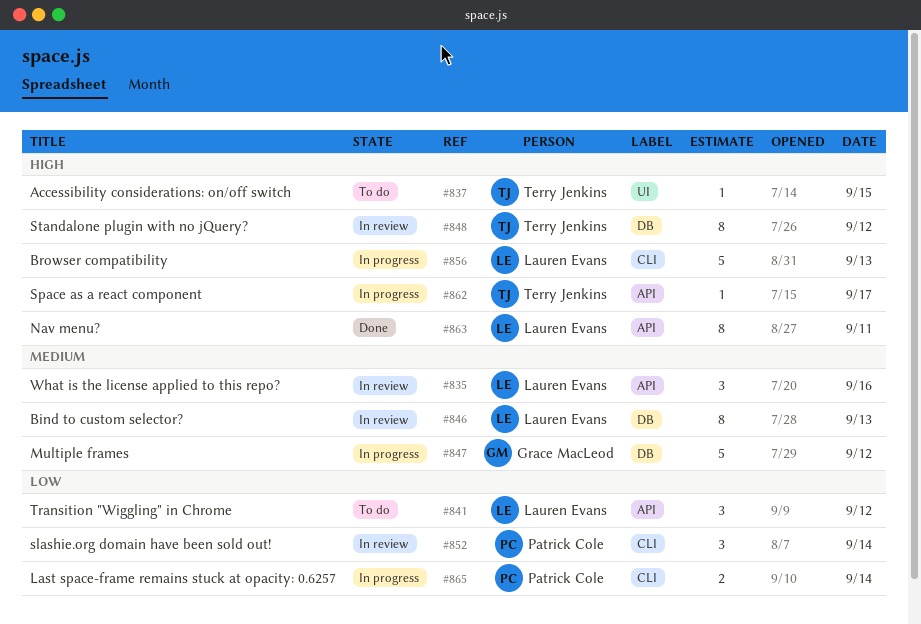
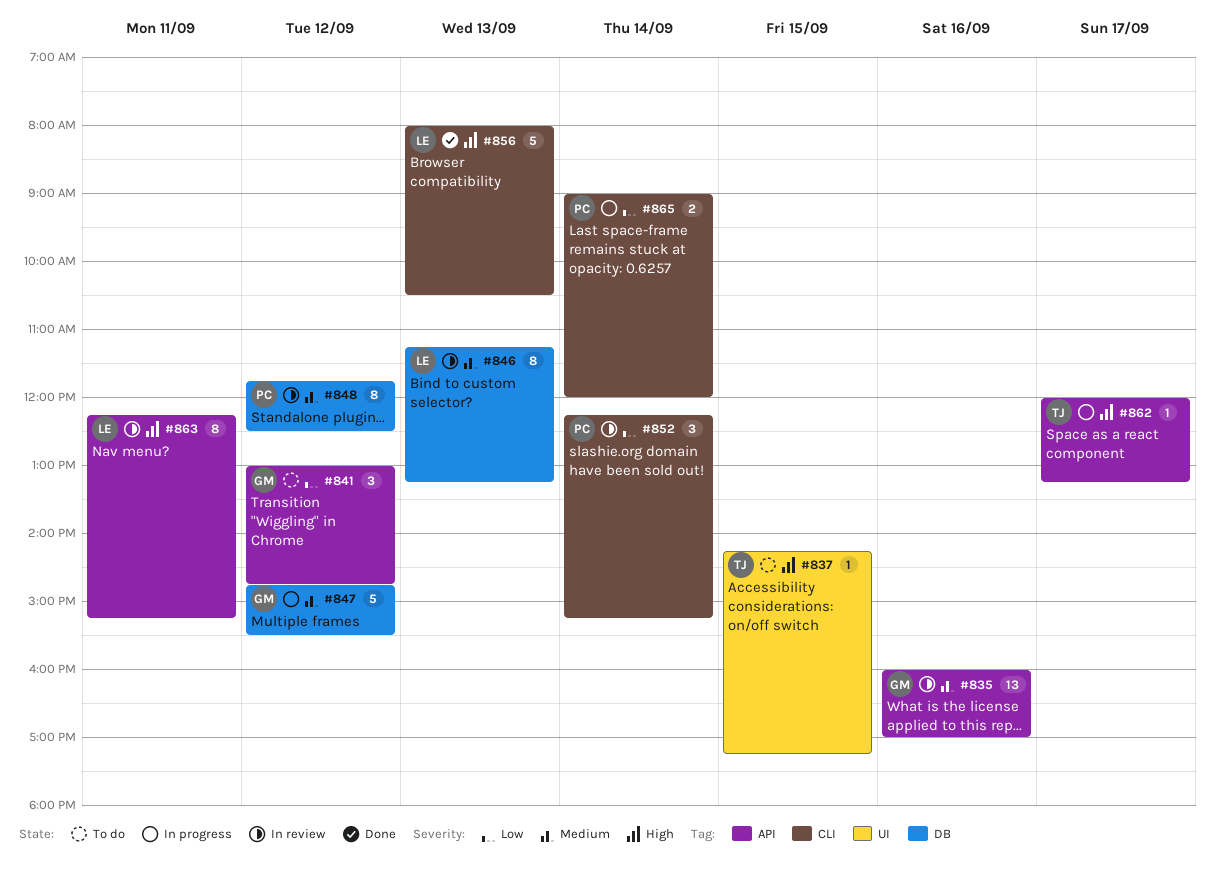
#835, owner: Lauren Evans -> Grace MacLeod
#835, estimate: 3 -> 13
#841, owner: Lauren Evans -> Grace MacLeod
#848, owner: Terry Jenkins -> Patrick Cole
#848, priority: High -> Medium
#856, status: In progress -> Done
#863, status: Done -> In review

